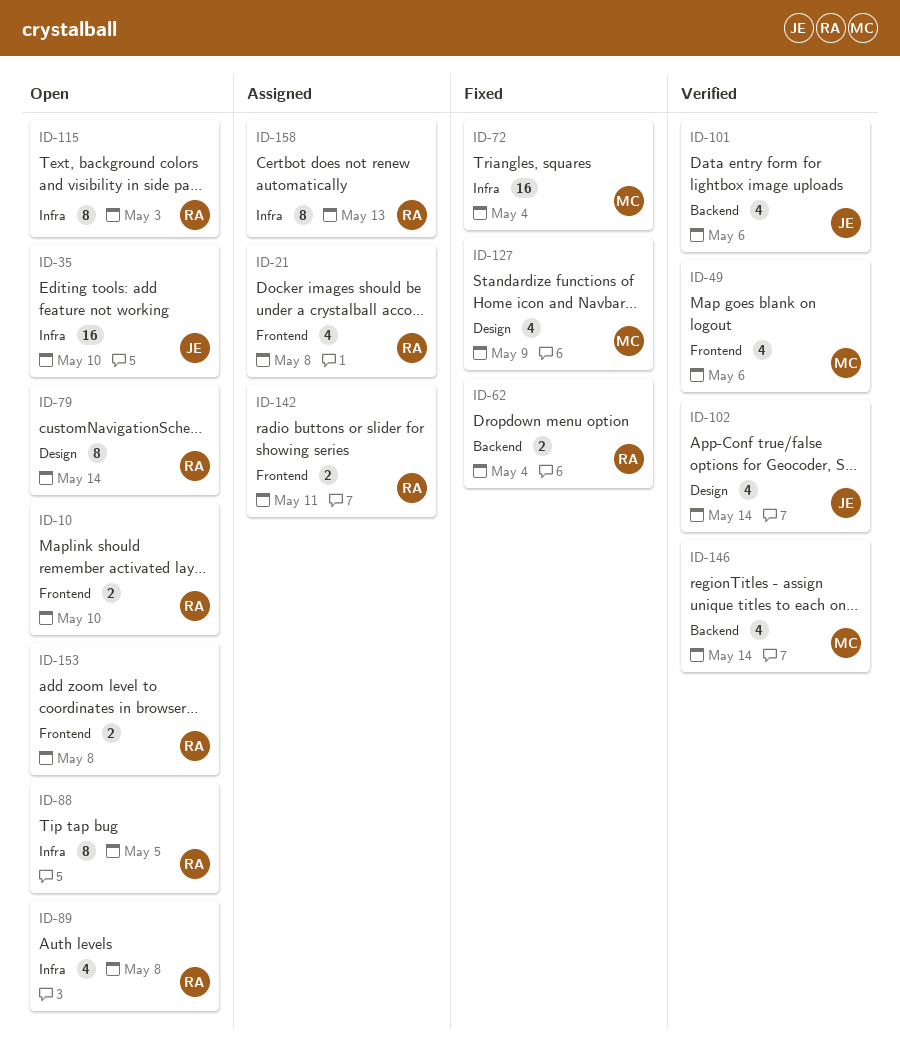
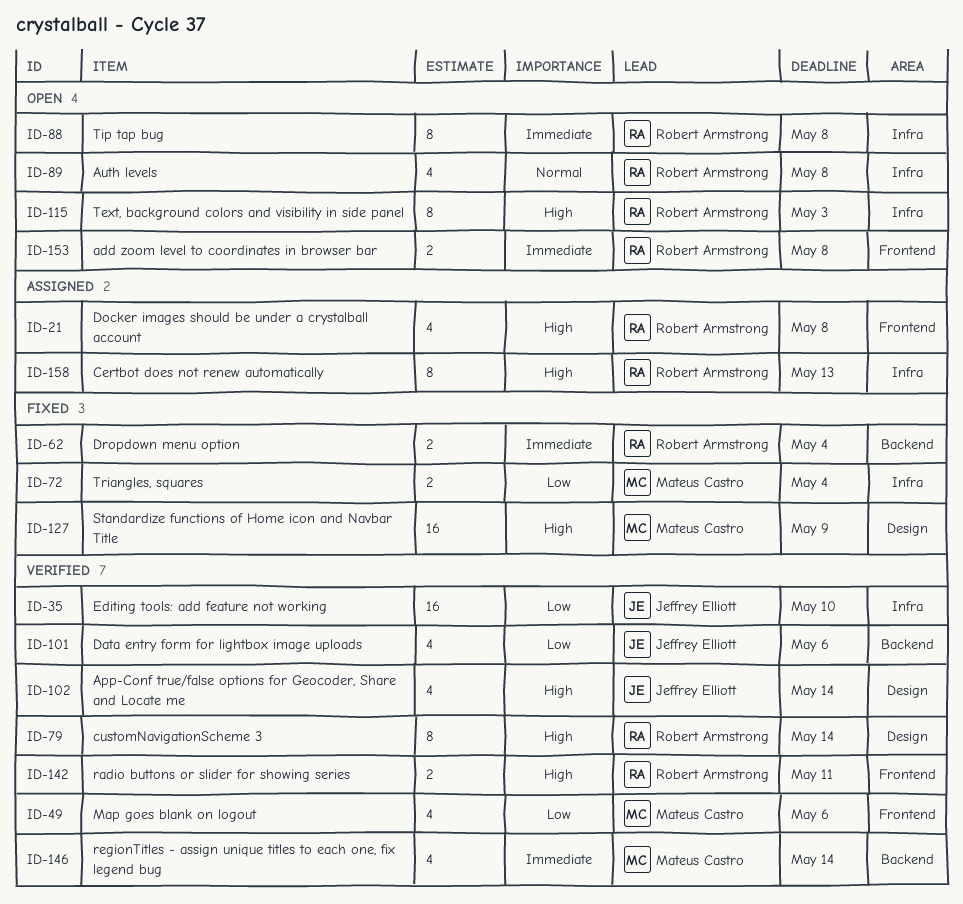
ID-10: present -> none
ID-35, status: Open -> Verified
ID-72, estimate: 16 -> 2
ID-79, status: Open -> Verified
ID-88, due: May 5 -> May 8
ID-127, estimate: 4 -> 16
ID-142, status: Assigned -> Verified

